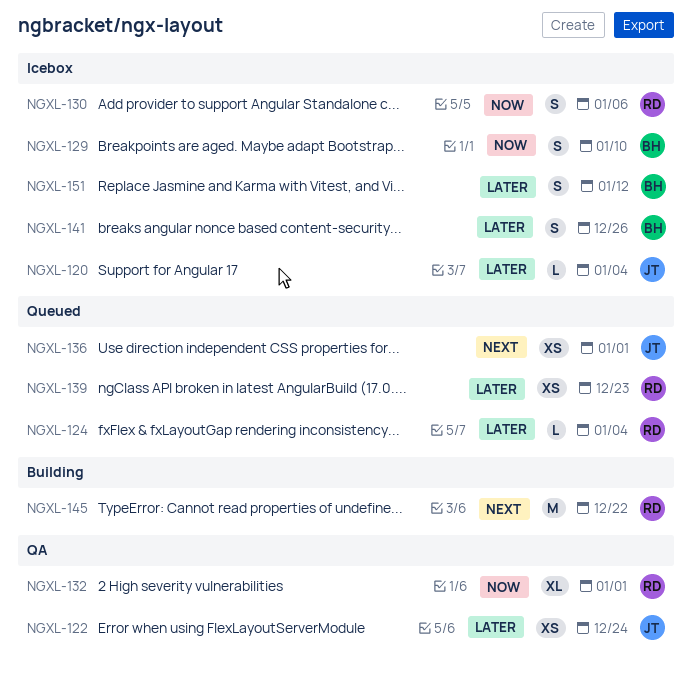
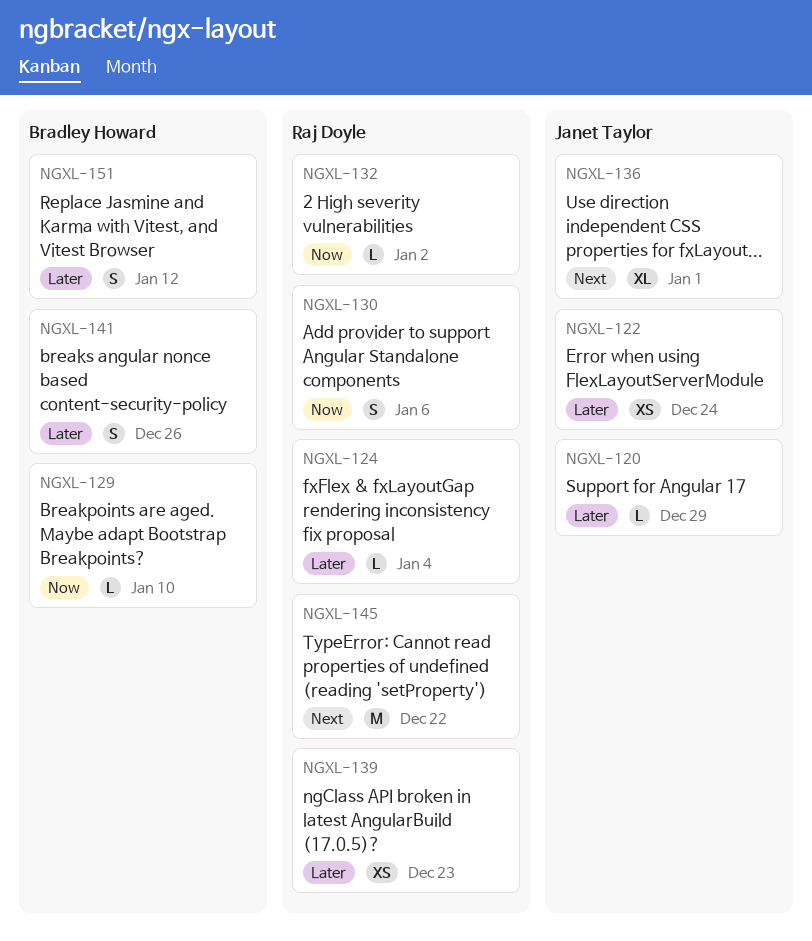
NGXL-120, due: Jan 4 -> Dec 29
NGXL-129, estimate: S -> L
NGXL-132, estimate: XL -> L
NGXL-132, due: Jan 1 -> Jan 2
NGXL-136, estimate: XS -> XL

